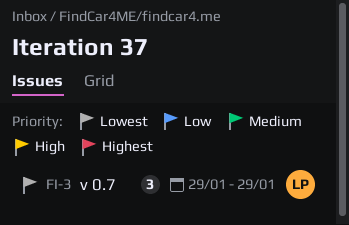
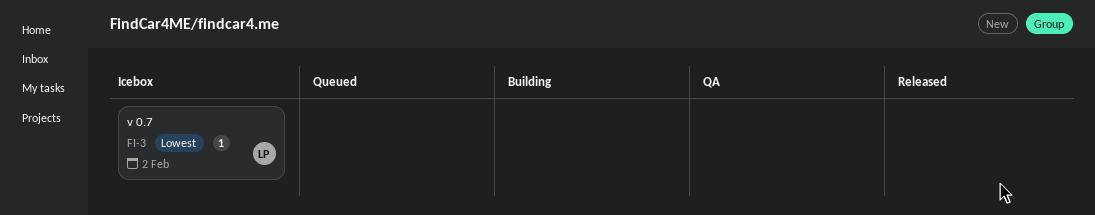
FI-3, estimate: 3 -> 1
FI-3, due: Jan 29 -> Feb 2

